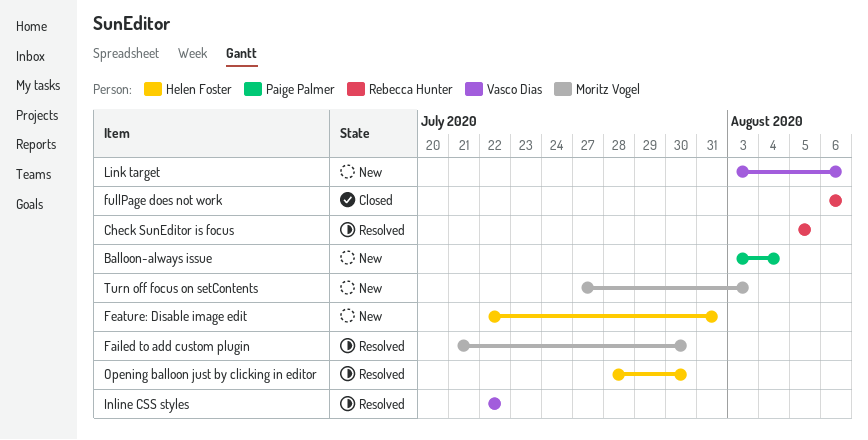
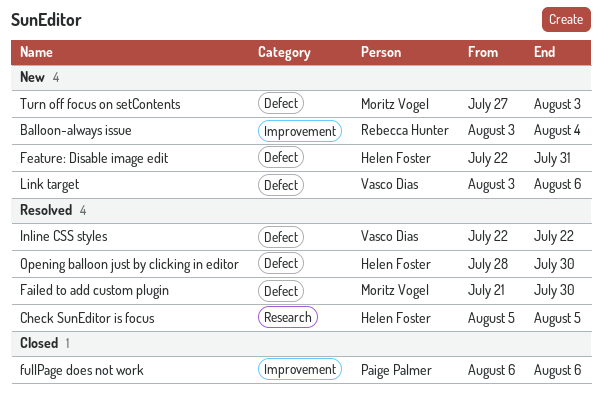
Balloon-always issue, owner: Paige Palmer -> Rebecca Hunter
Check SunEditor is focus, owner: Rebecca Hunter -> Helen Foster
fullPage does not work, owner: Rebecca Hunter -> Paige Palmer

